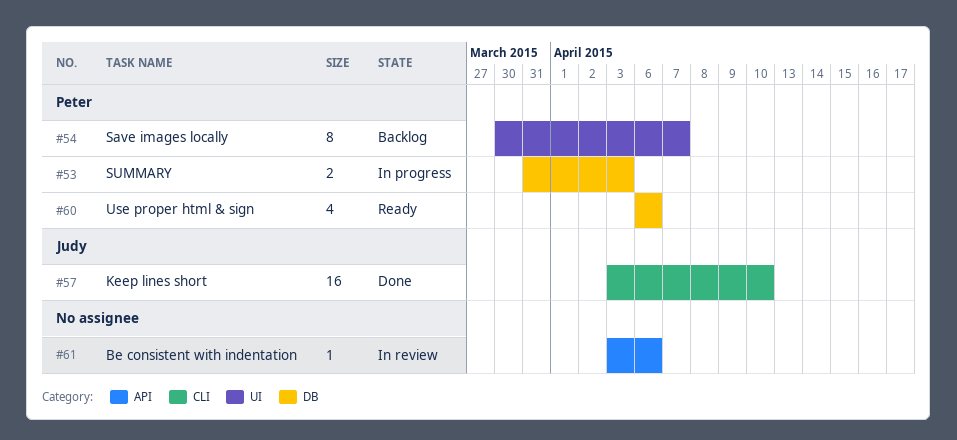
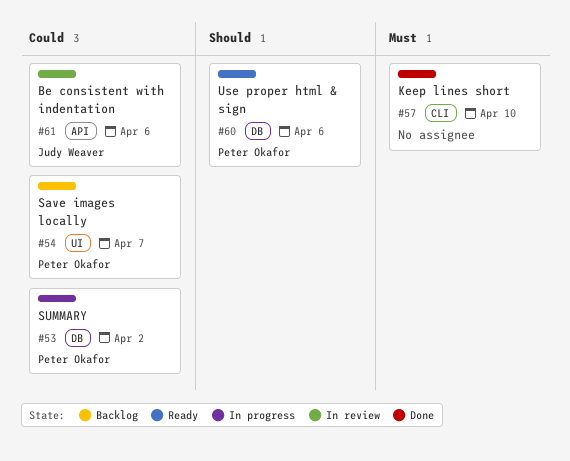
#53, due: Apr 3 -> Apr 2
#57, owner: Judy Weaver -> none
#61, owner: none -> Judy Weaver

